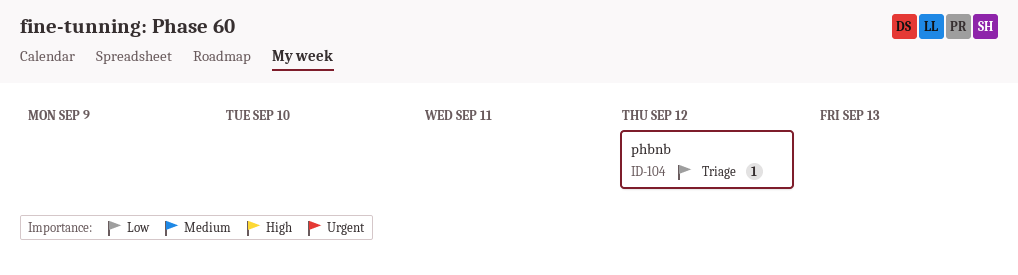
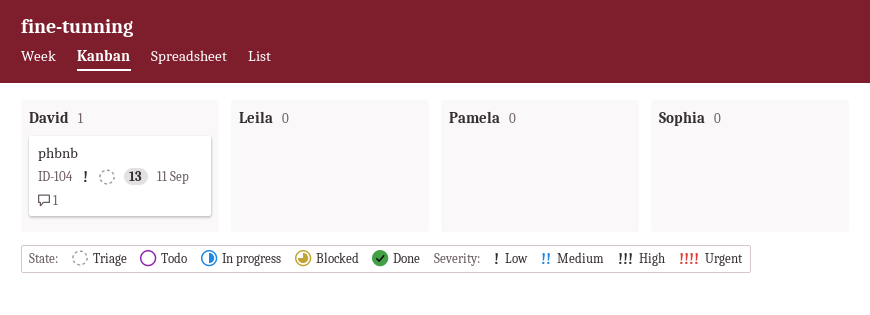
ID-104, estimate: 1 -> 13
ID-104, due: Sep 12 -> Sep 11

